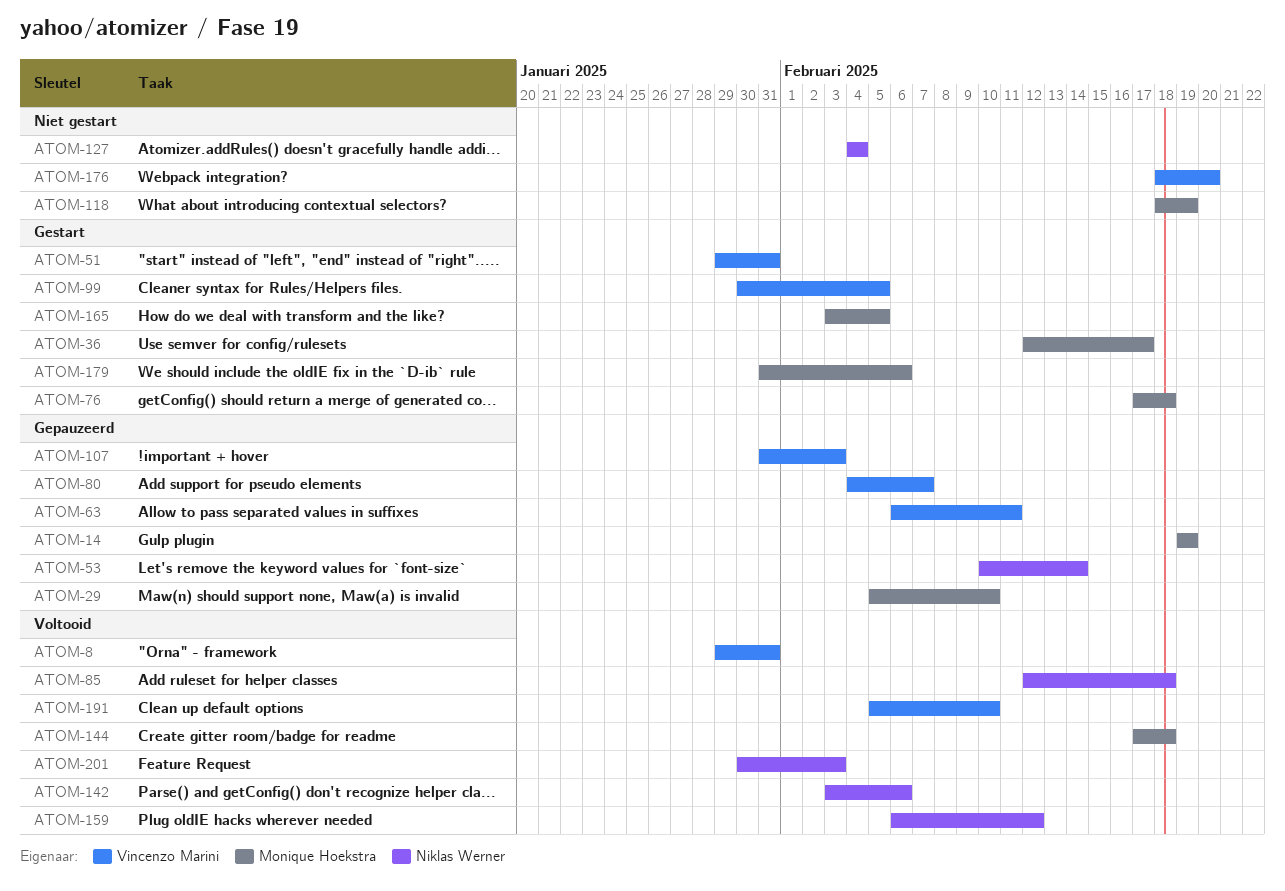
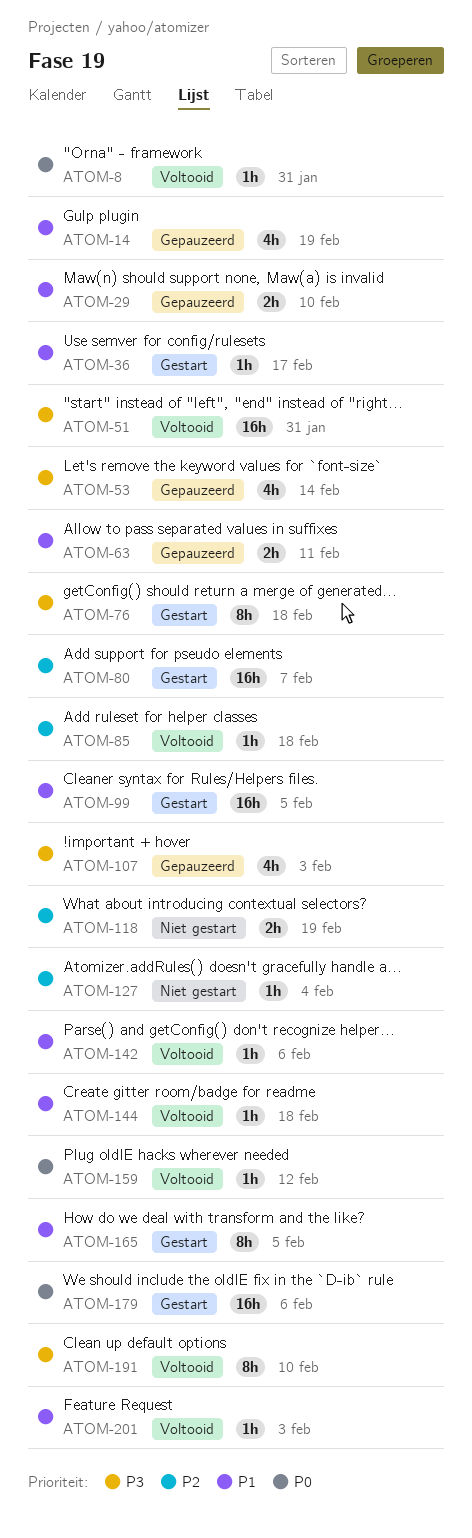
ATOM-51, status: Gestart -> Voltooid
ATOM-80, status: Gepauzeerd -> Gestart
ATOM-176: present -> none

